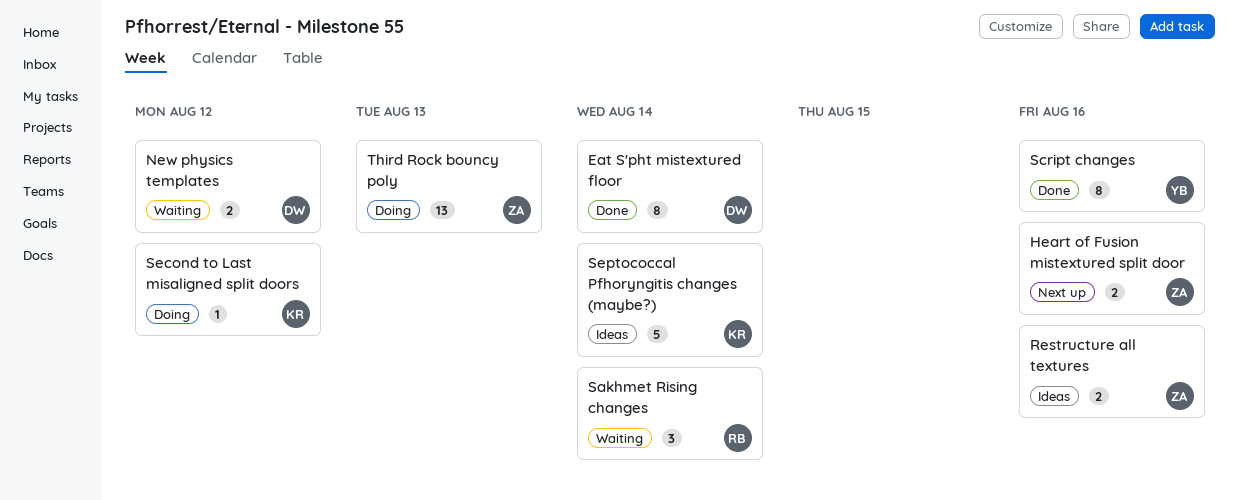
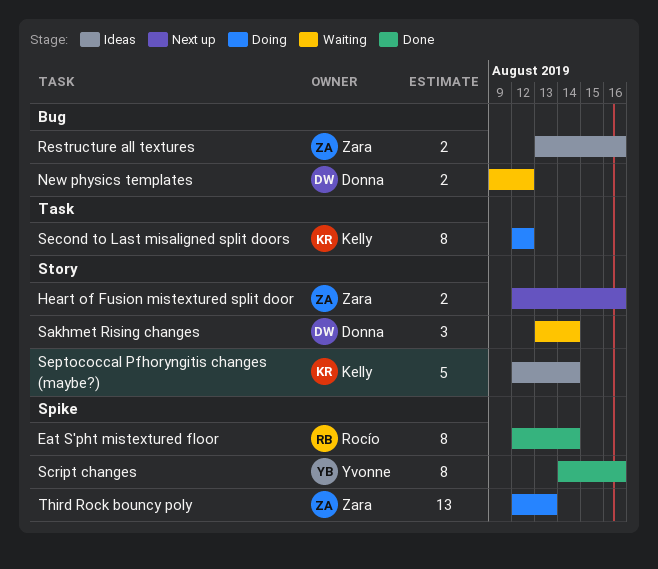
Eat S'pht mistextured floor, owner: Donna -> Rocío
Sakhmet Rising changes, owner: Rocío -> Donna
Second to Last misaligned split doors, estimate: 1 -> 8

